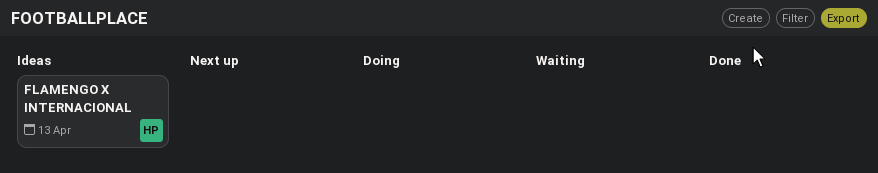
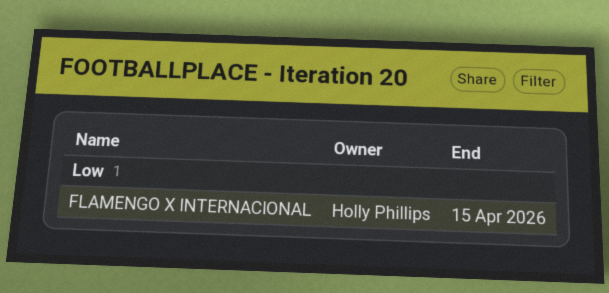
FLAMENGO X INTERNACIONAL, due: Apr 13 -> Apr 15

